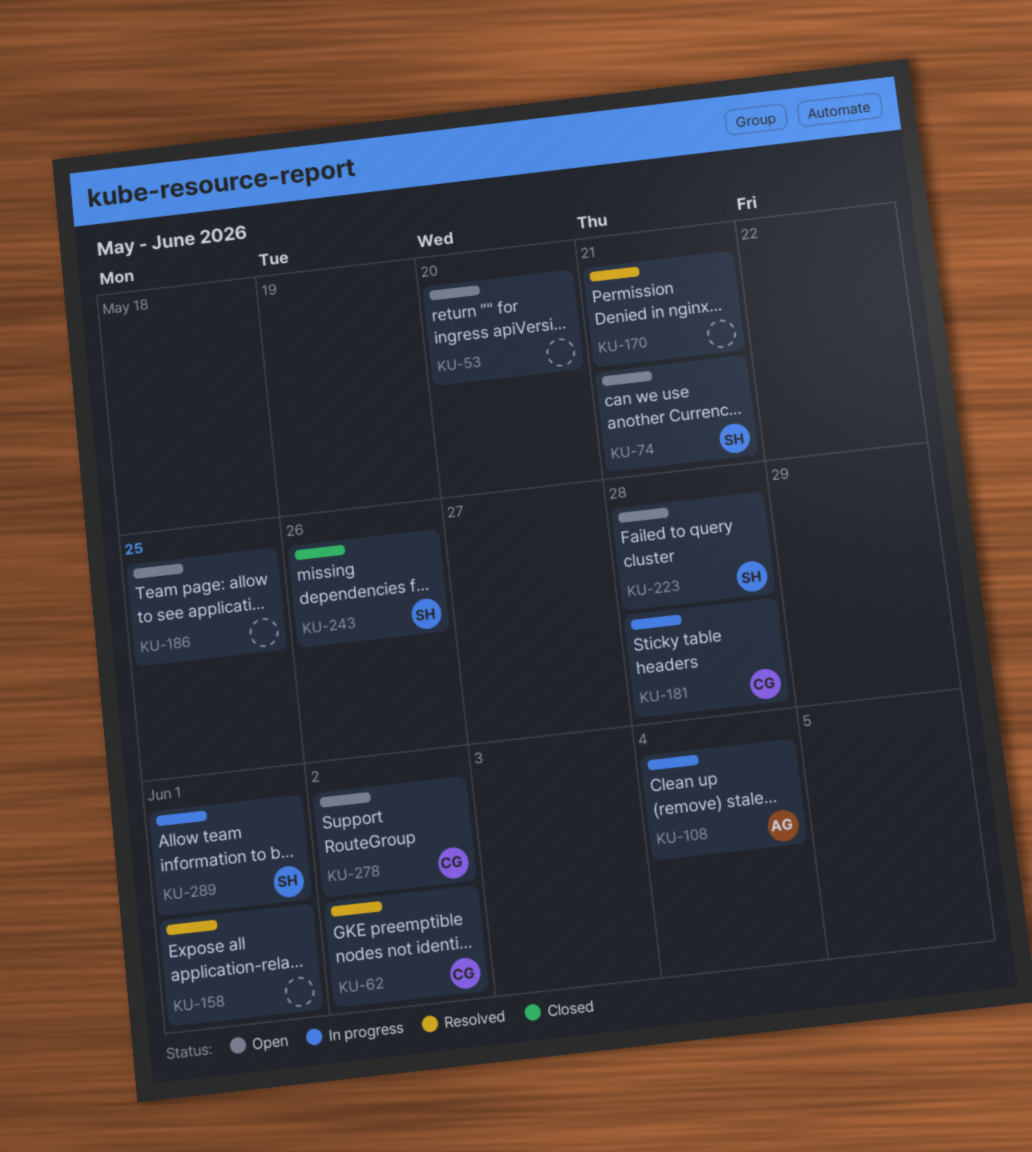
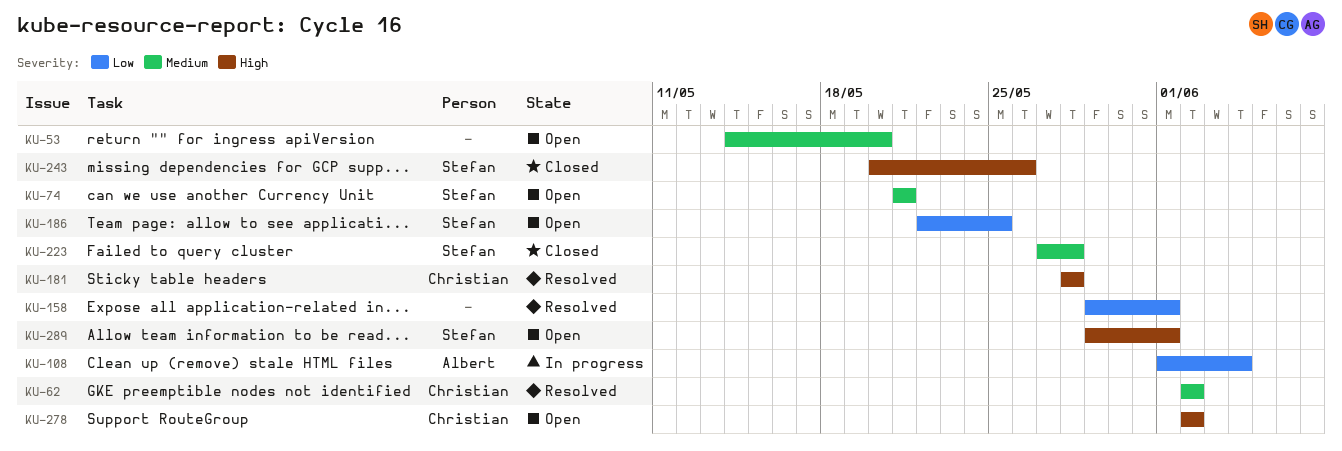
KU-170: present -> none
KU-181, status: In progress -> Resolved
KU-186, owner: none -> Stefan
KU-223, status: Open -> Closed
KU-289, status: In progress -> Open

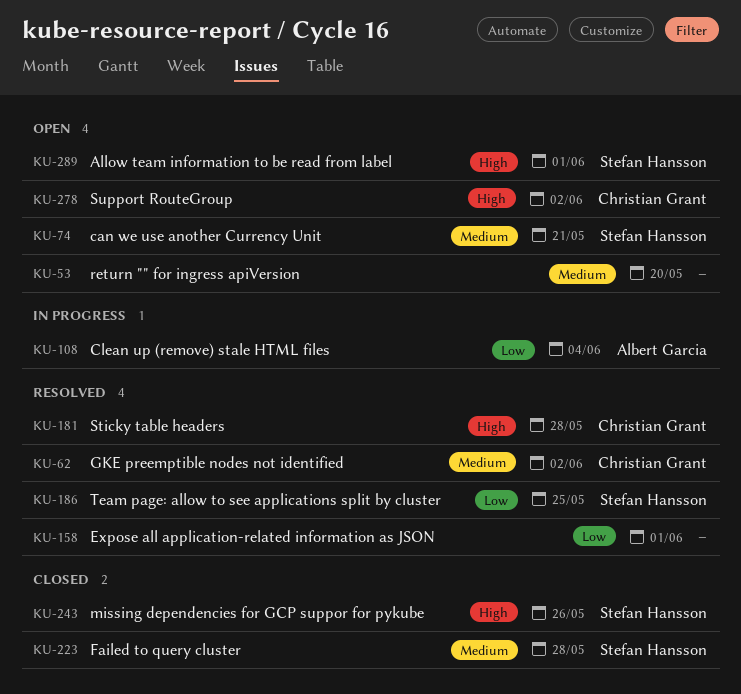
KU-186, status: Open -> Resolved

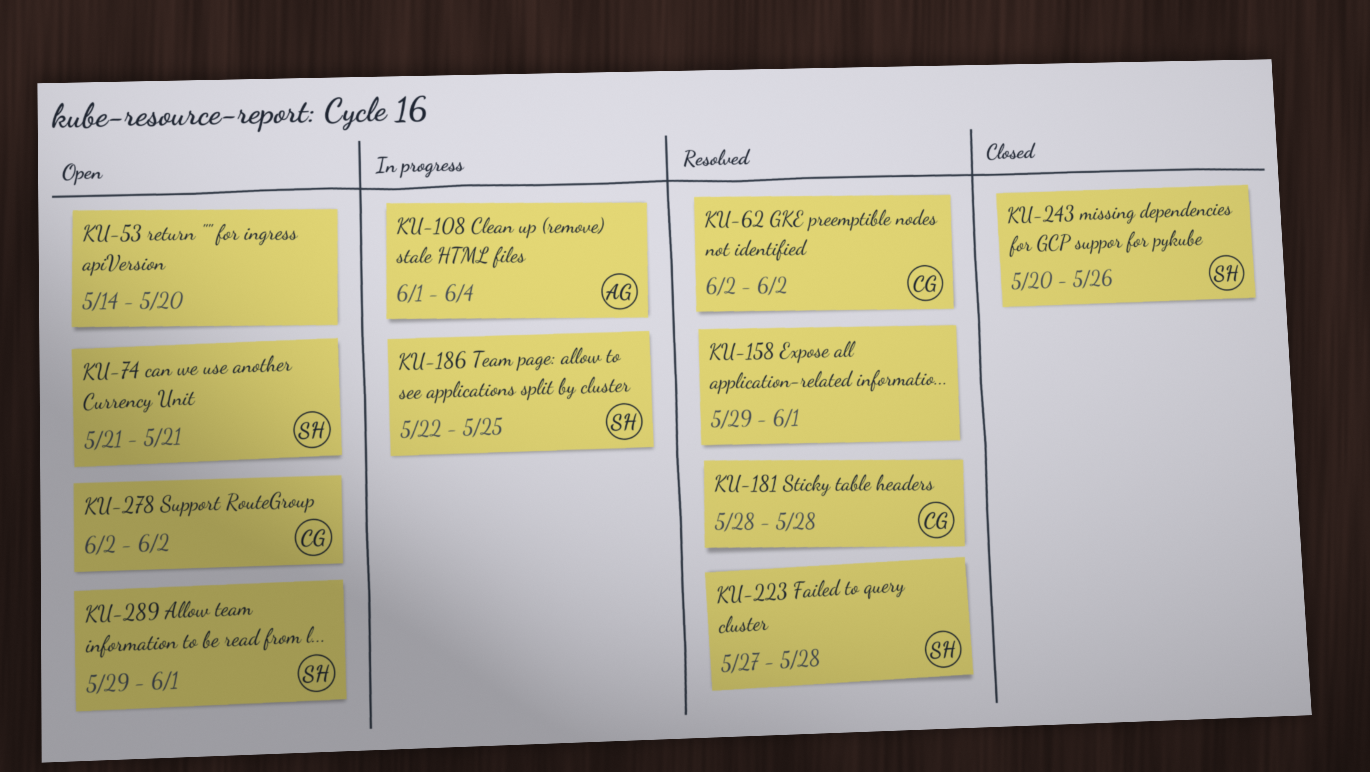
KU-186, status: Resolved -> In progress
KU-223, status: Closed -> Resolved

